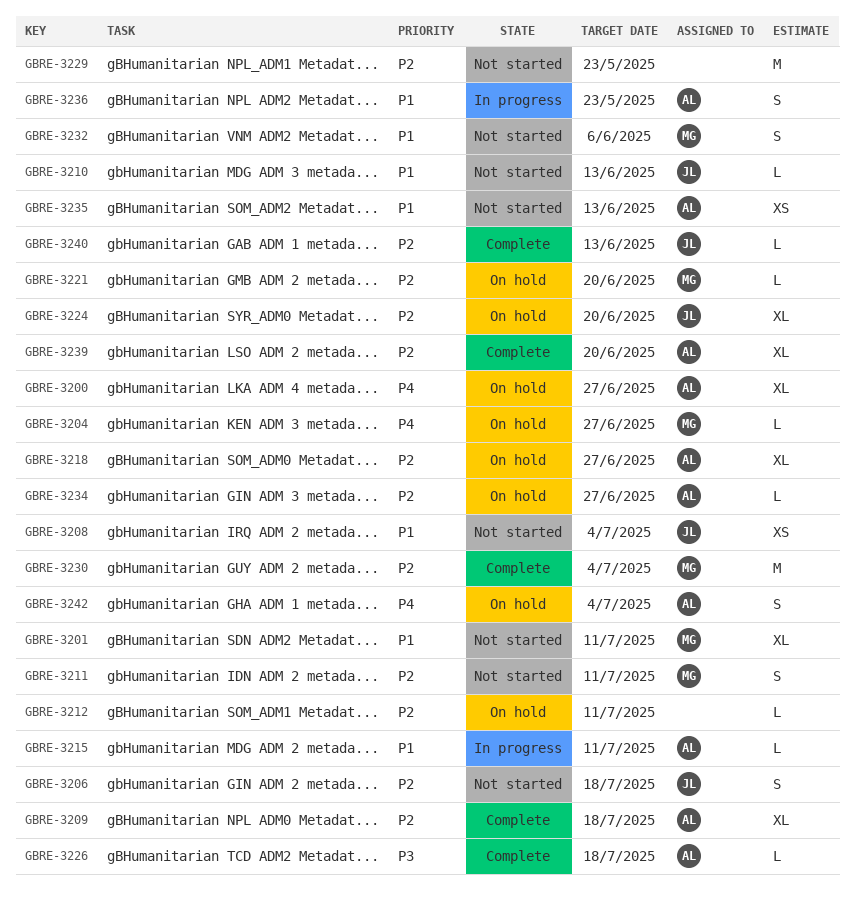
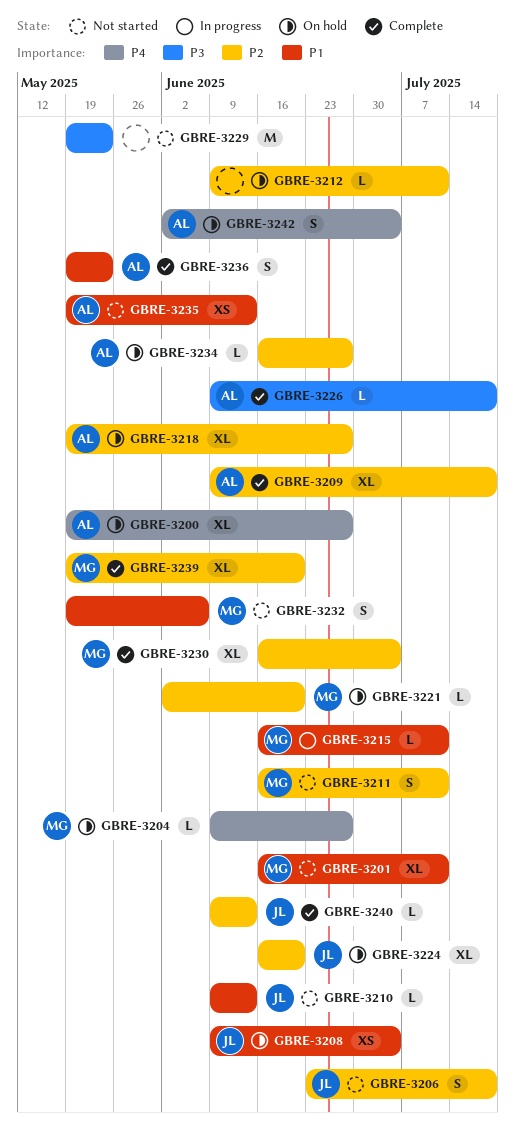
GBRE-3208, status: Not started -> On hold
GBRE-3215, owner: AL -> MG
GBRE-3229, priority: P2 -> P3
GBRE-3230, estimate: M -> XL
GBRE-3236, status: In progress -> Complete
GBRE-3239, owner: AL -> MG

